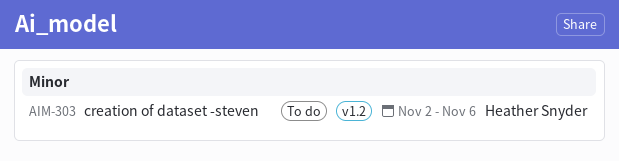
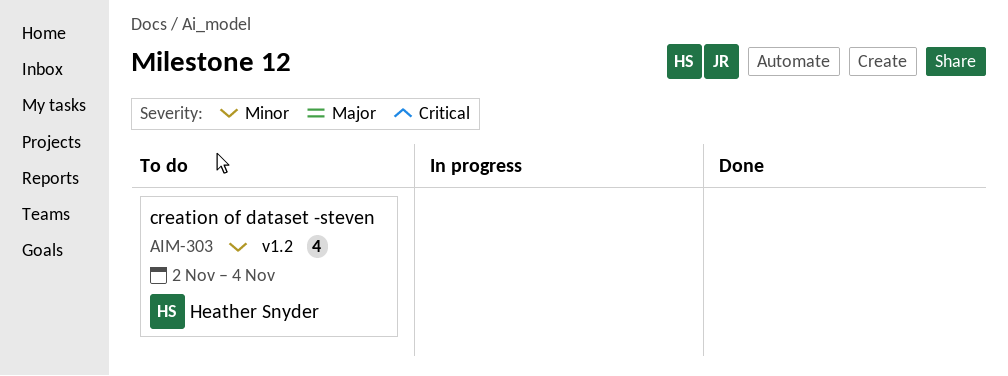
AIM-303, due: Nov 6 -> Nov 4

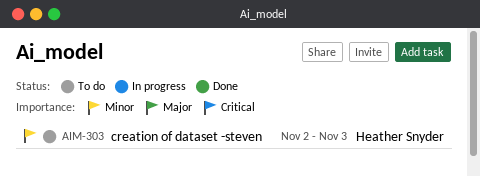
AIM-303, due: Nov 4 -> Nov 3

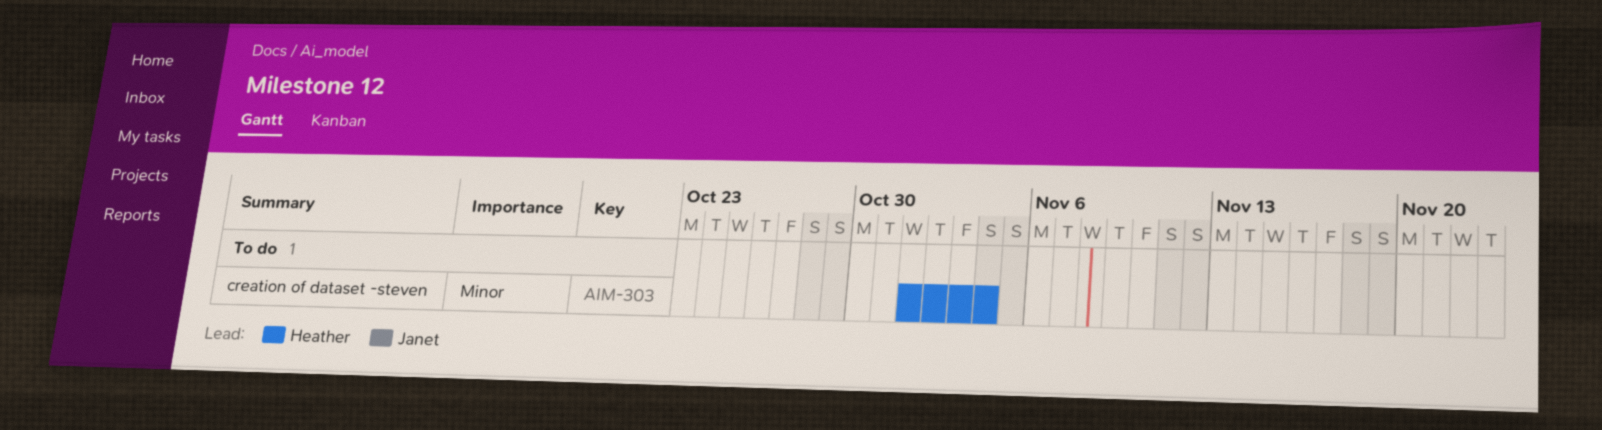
AIM-303, start: Nov 2 -> Nov 1
AIM-303, due: Nov 3 -> Nov 4

